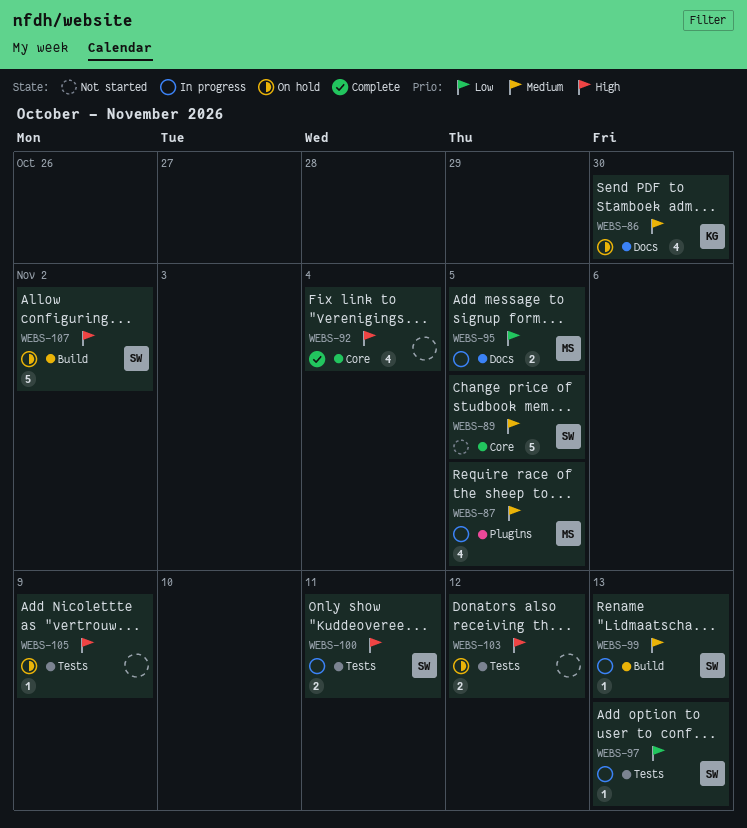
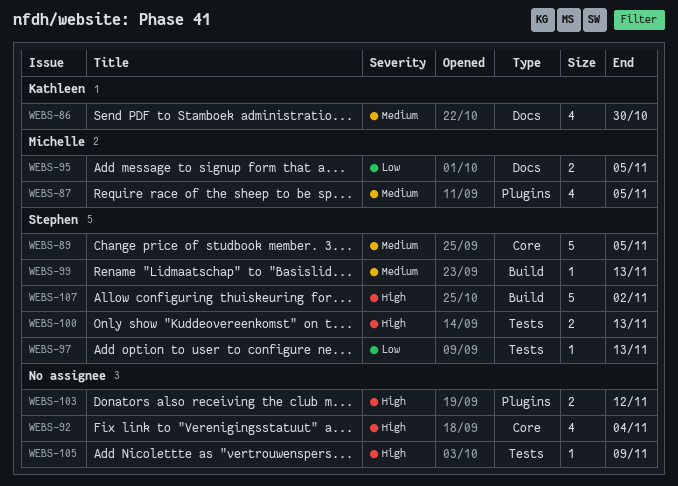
WEBS-100, due: Nov 11 -> Nov 13
WEBS-103, label: Tests -> Plugins

